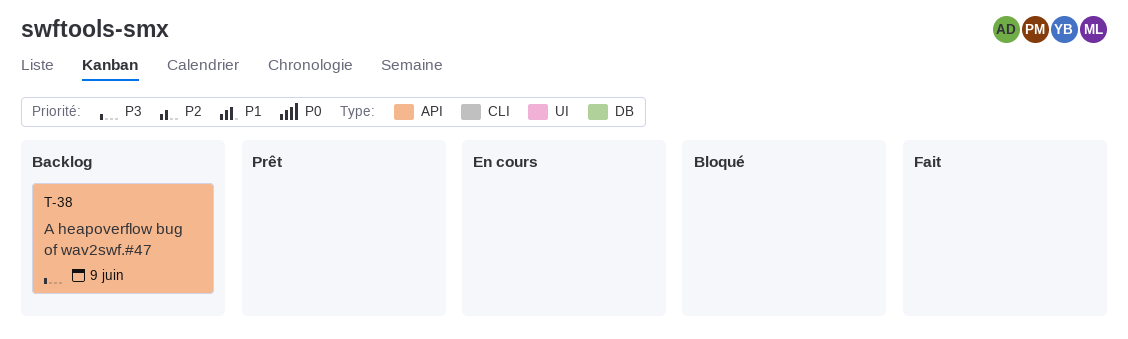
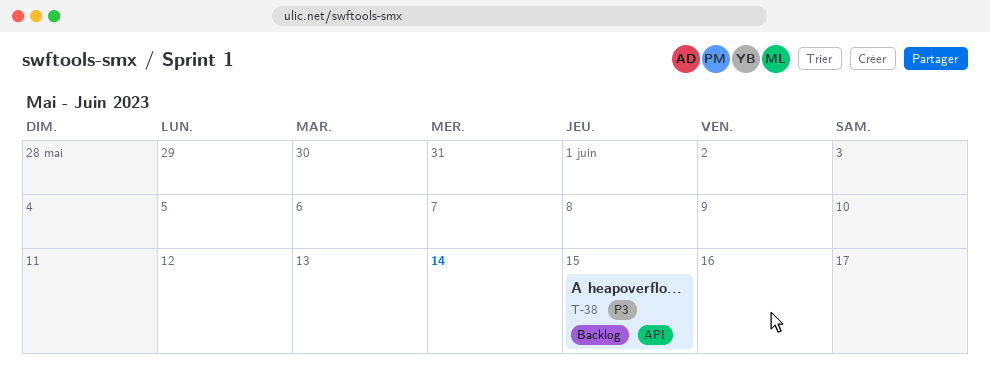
T-38, due: Jun 9 -> Jun 15

